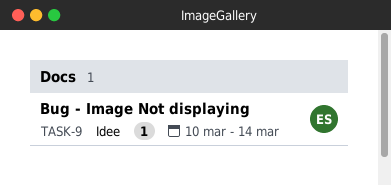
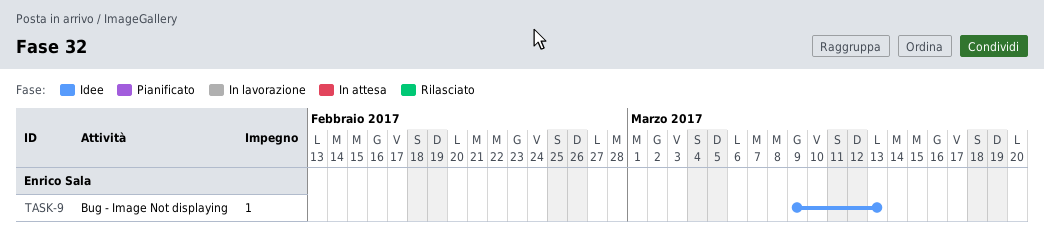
TASK-9, start: Mar 10 -> Mar 9
TASK-9, due: Mar 14 -> Mar 13

